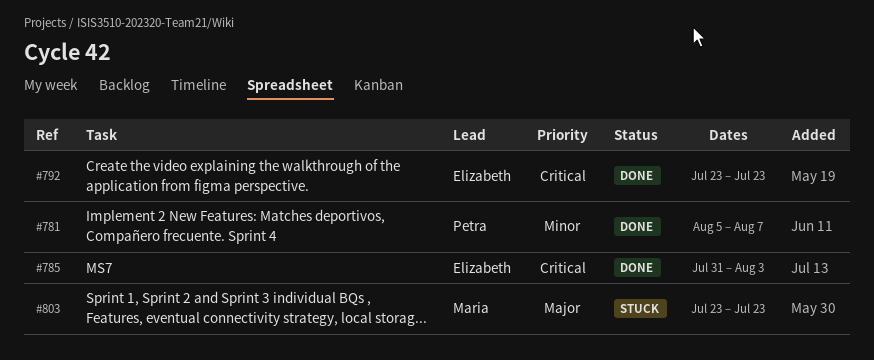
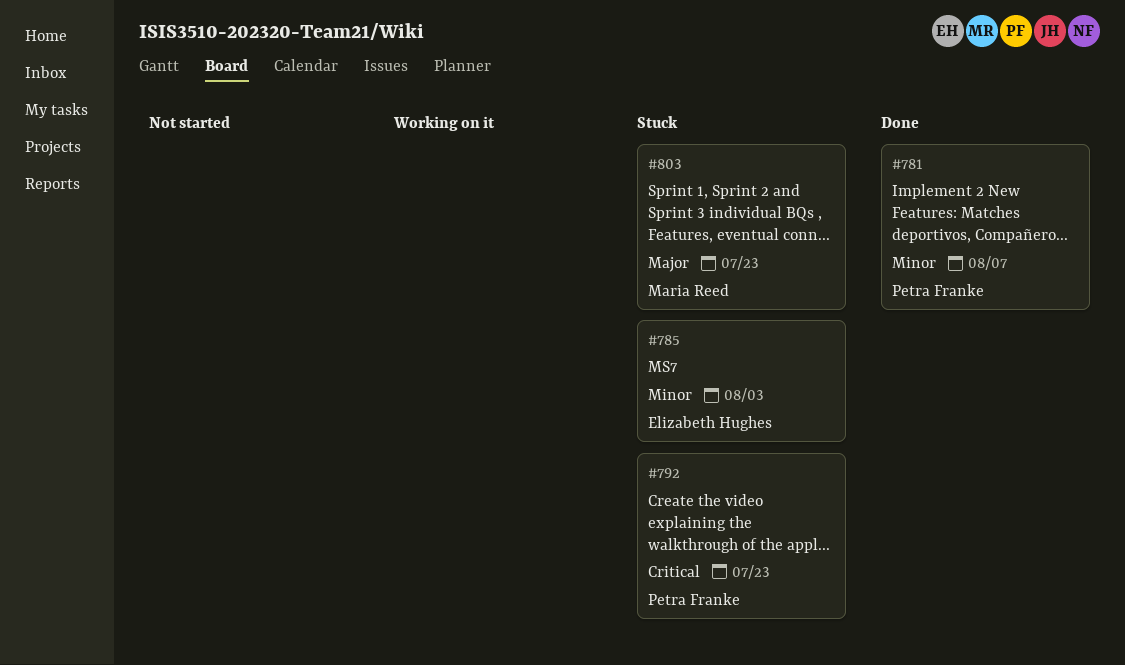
#785, status: Done -> Stuck
#785, priority: Critical -> Minor
#792, status: Done -> Stuck
#792, owner: Elizabeth Hughes -> Petra Franke

